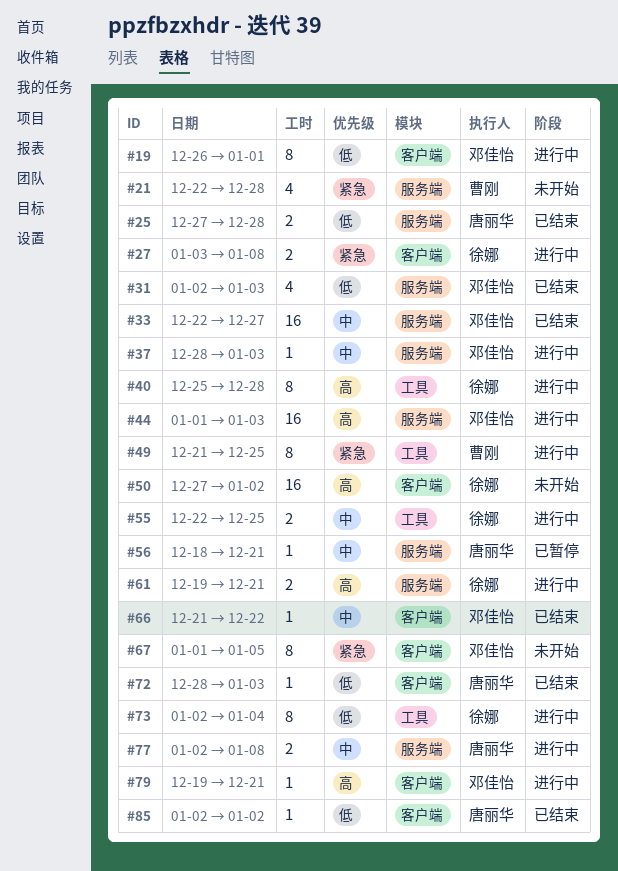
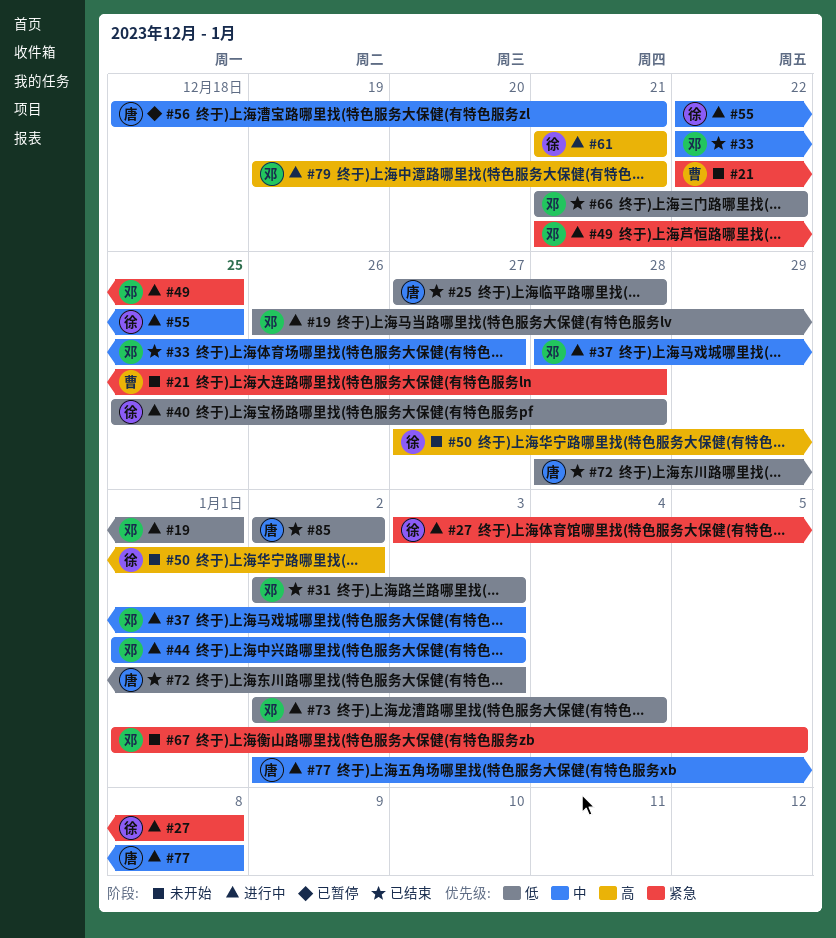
#40, priority: 高 -> 低
#44, priority: 高 -> 中
#49, owner: 曹刚 -> 邓佳怡
#61, start: Dec 19 -> Dec 21
#66, priority: 中 -> 低
#73, owner: 徐娜 -> 邓佳怡

